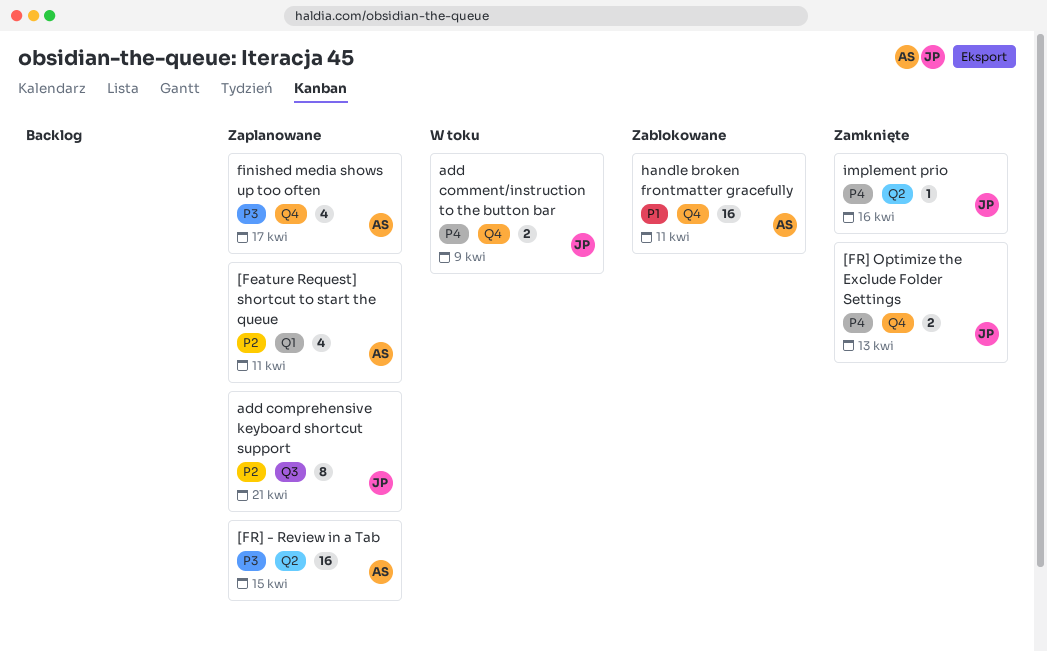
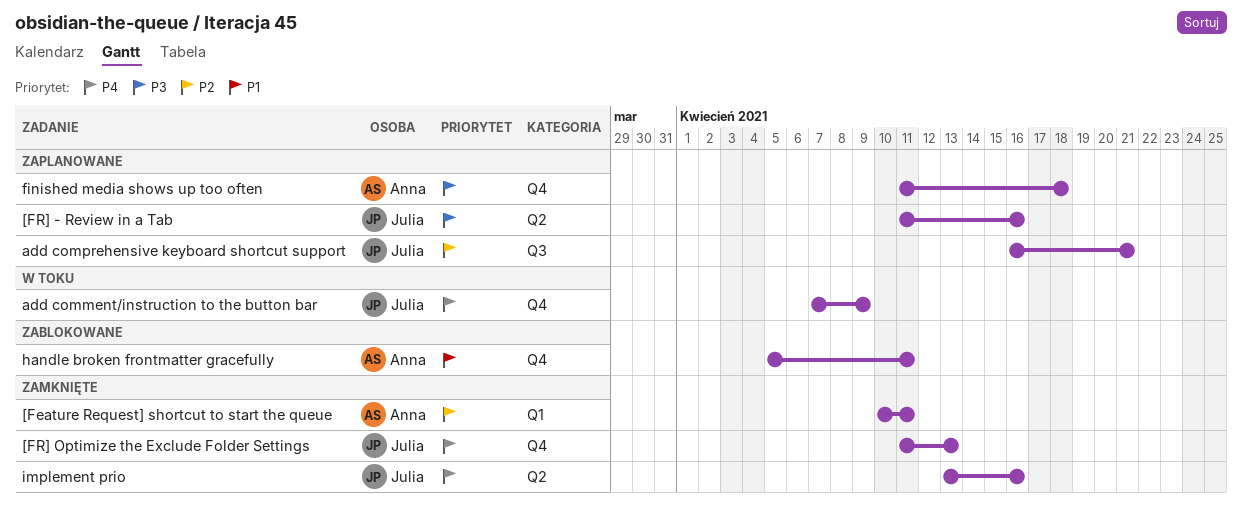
[Feature Request] shortcut to start the queue, status: Zaplanowane -> Zamknięte
[FR] - Review in a Tab, owner: Anna -> Julia
[FR] - Review in a Tab, due: Apr 15 -> Apr 16
finished media shows up too often, due: Apr 17 -> Apr 18

